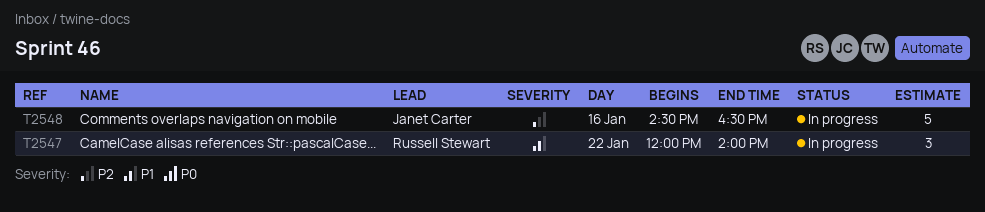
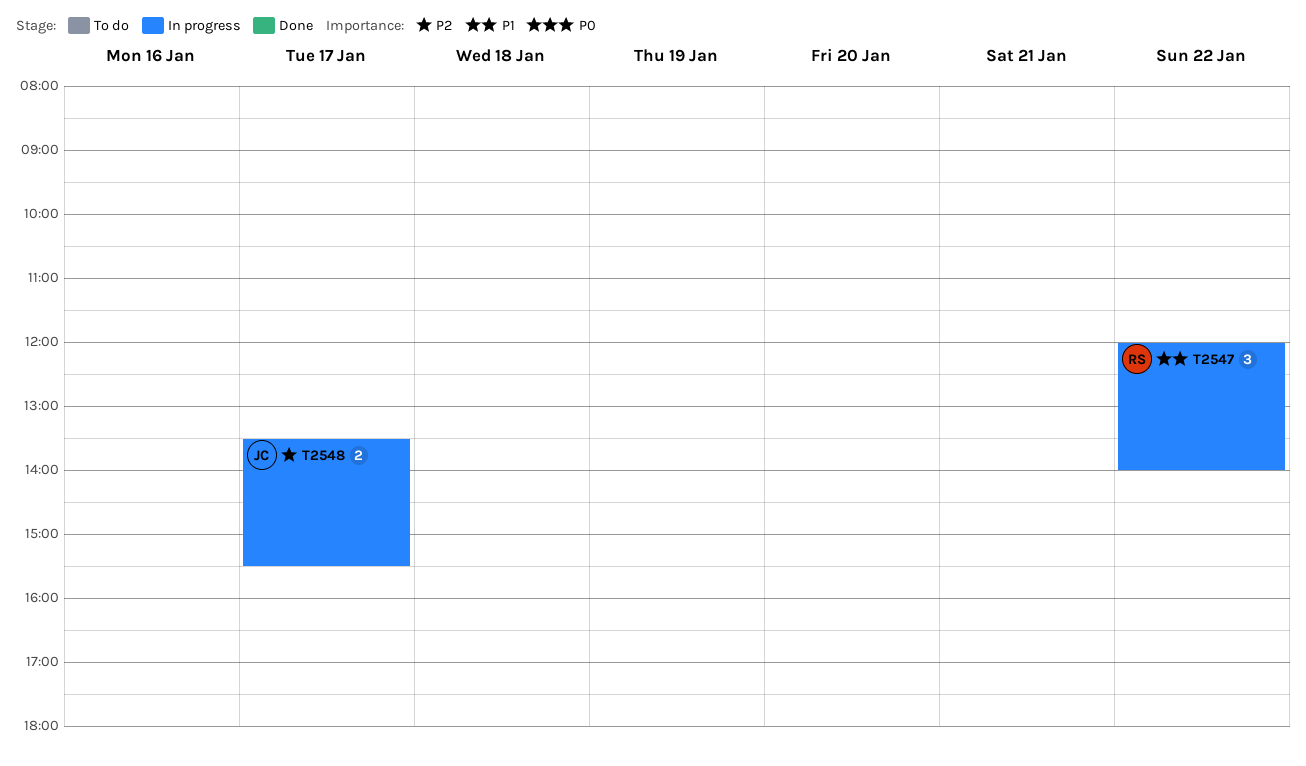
T2548, estimate: 5 -> 2
T2548, day: Jan 16 -> Jan 17
T2548, begins: 14:30 -> 13:30
T2548, ends: 16:30 -> 15:30

